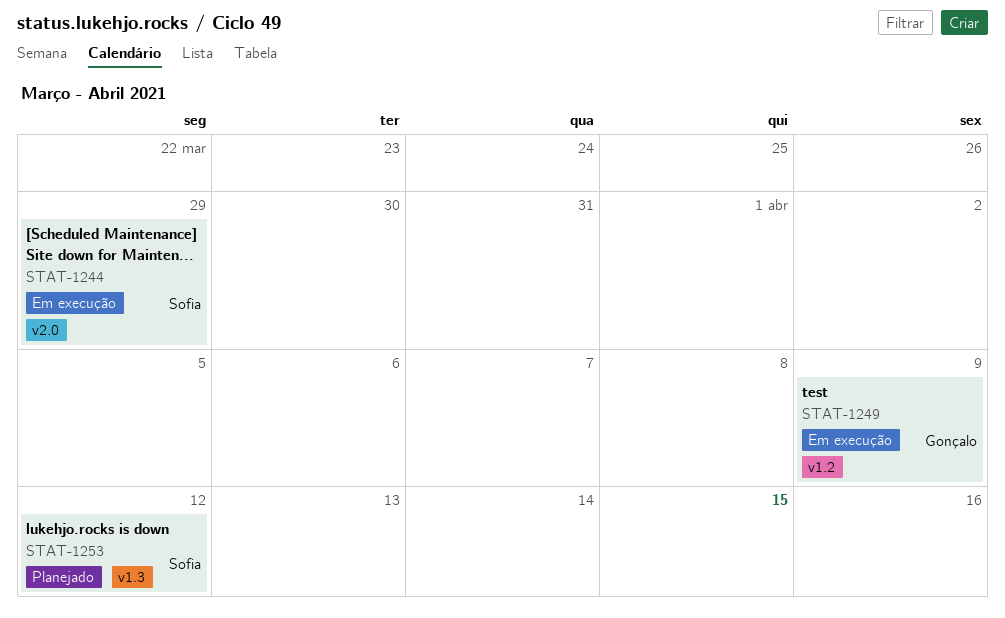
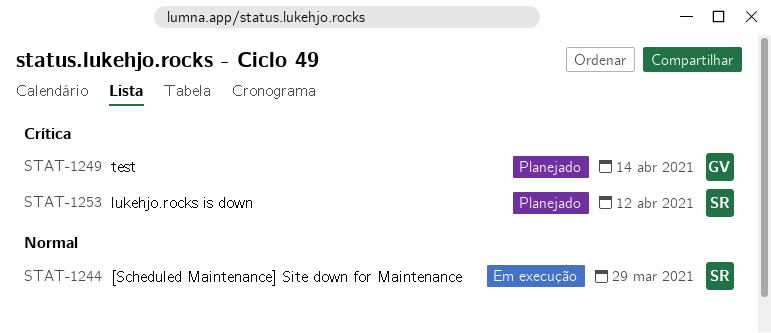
STAT-1249, status: Em execução -> Planejado
STAT-1249, due: Apr 9 -> Apr 14

